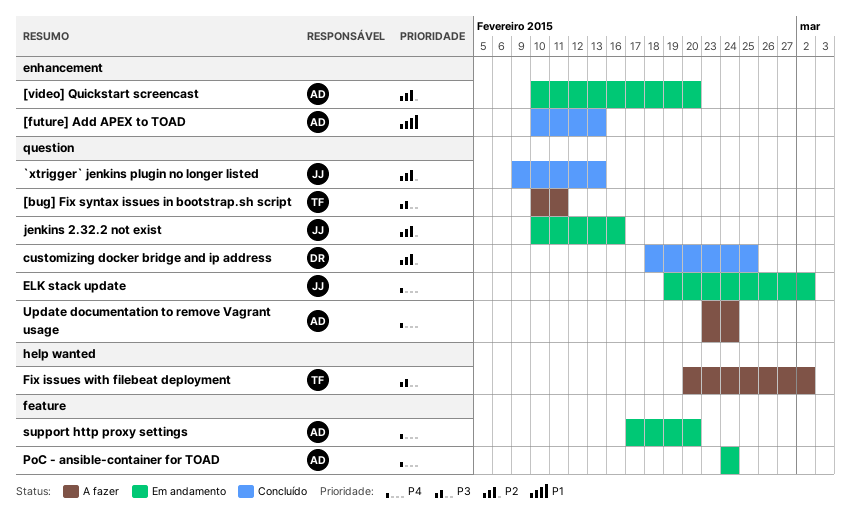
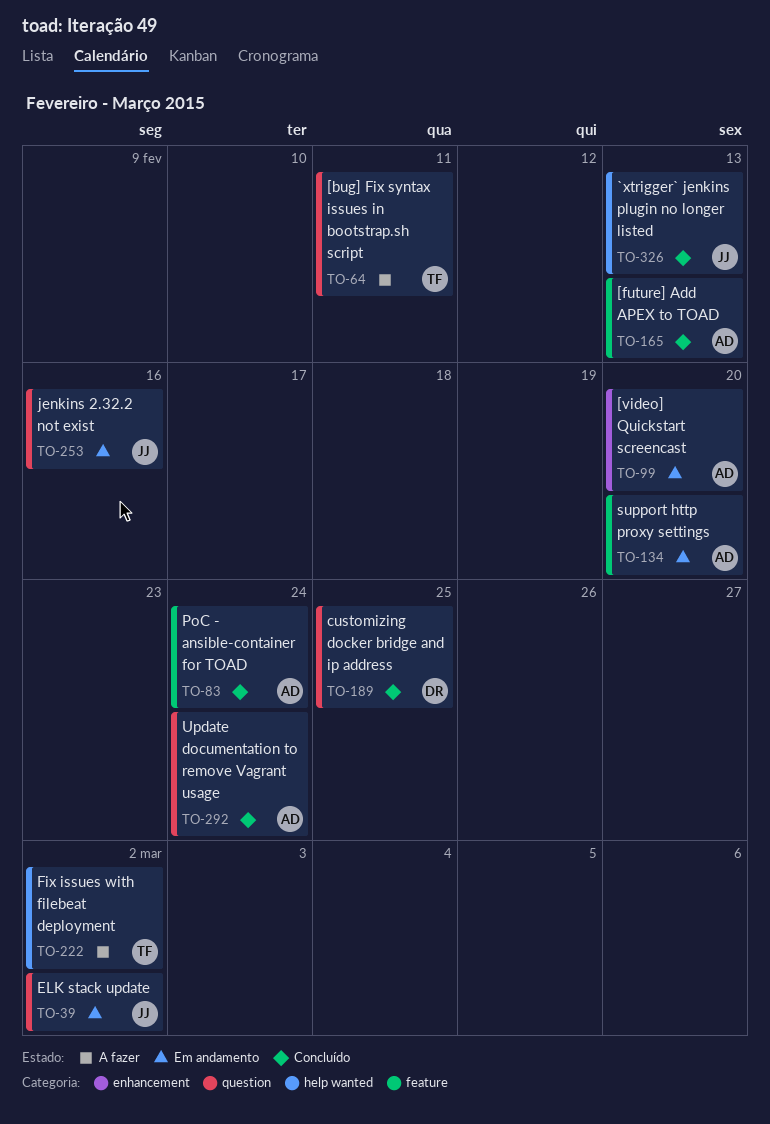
[future] Add APEX to TOAD, label: enhancement -> feature
`xtrigger` jenkins plugin no longer listed, label: question -> help wanted
PoC - ansible-container for TOAD, status: Em andamento -> Concluído
Update documentation to remove Vagrant usage, status: A fazer -> Concluído

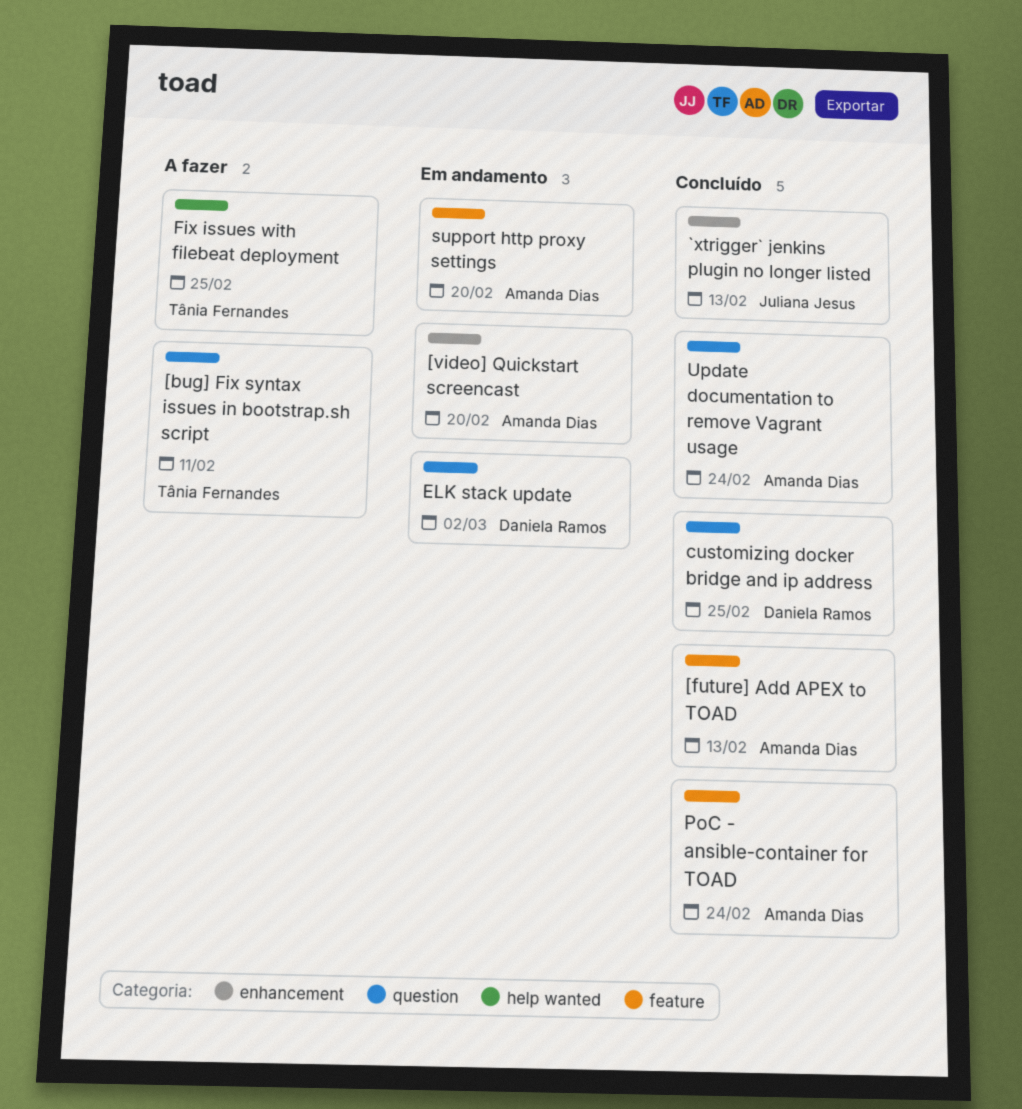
`xtrigger` jenkins plugin no longer listed, label: help wanted -> enhancement
ELK stack update, owner: Juliana Jesus -> Daniela Ramos
Fix issues with filebeat deployment, due: Mar 2 -> Feb 25
jenkins 2.32.2 not exist: present -> none

